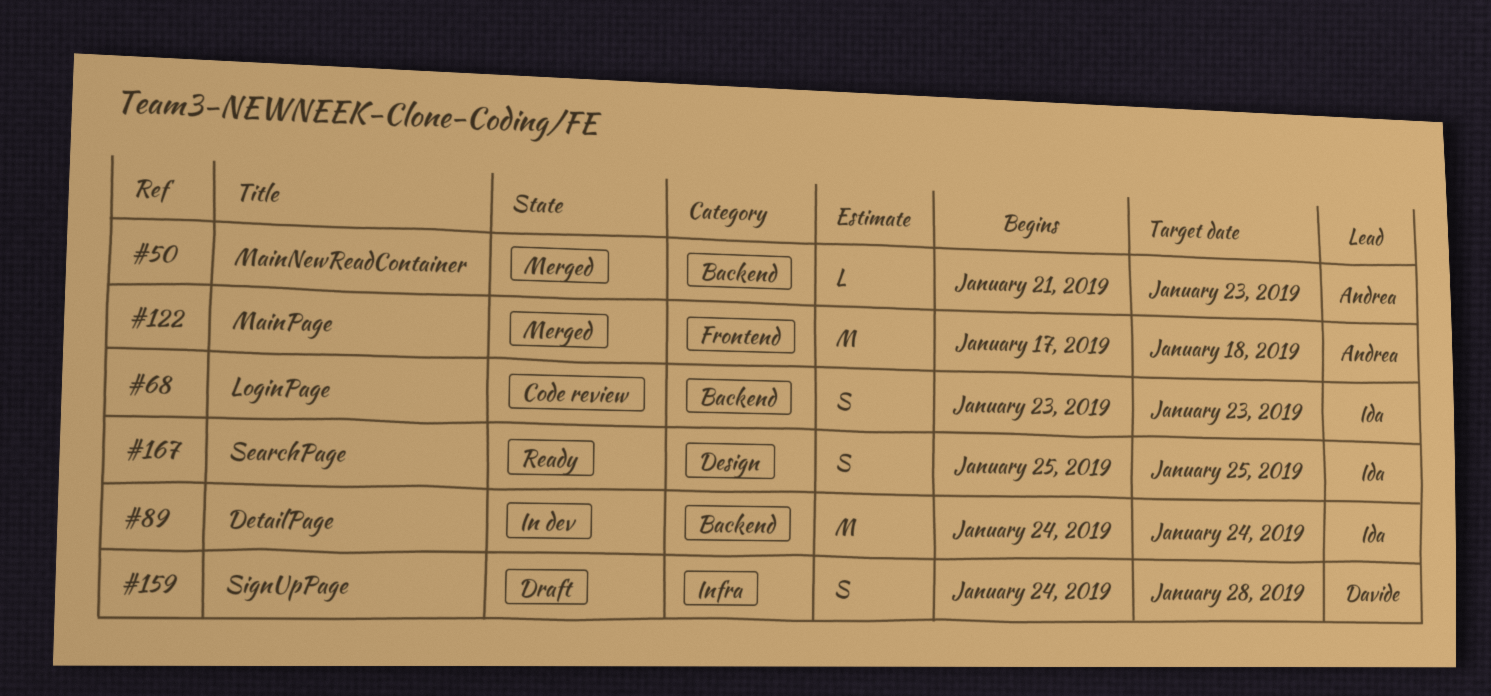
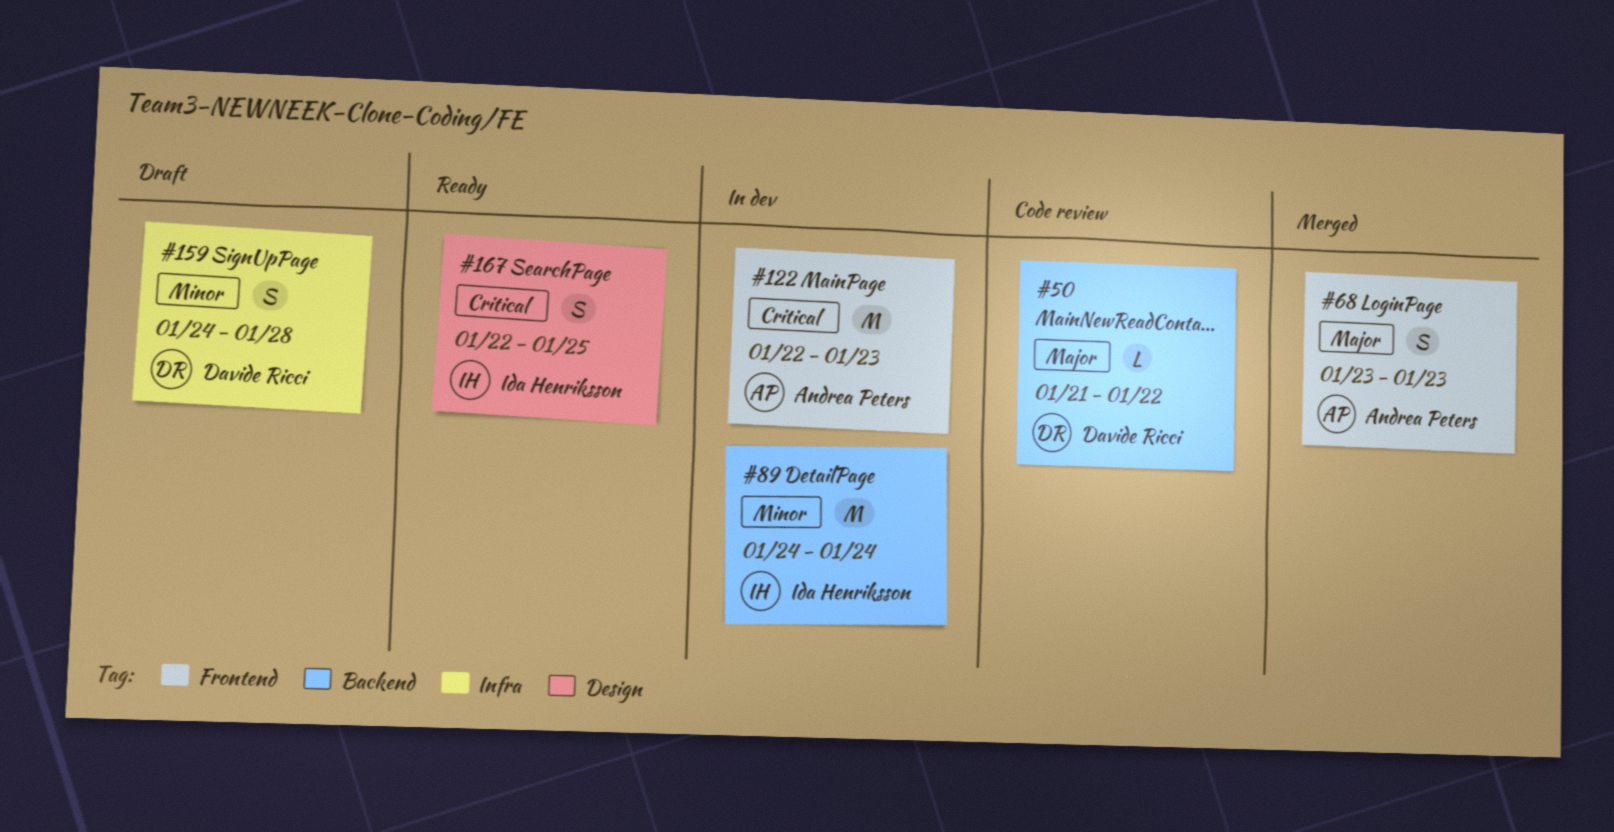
#50, status: Merged -> Code review
#50, owner: Andrea Peters -> Davide Ricci
#50, due: Jan 23 -> Jan 22
#68, status: Code review -> Merged
#68, owner: Ida Henriksson -> Andrea Peters
#68, label: Backend -> Frontend
#122, status: Merged -> In dev
#122, start: Jan 17 -> Jan 22
#122, due: Jan 18 -> Jan 23
#167, start: Jan 25 -> Jan 22

